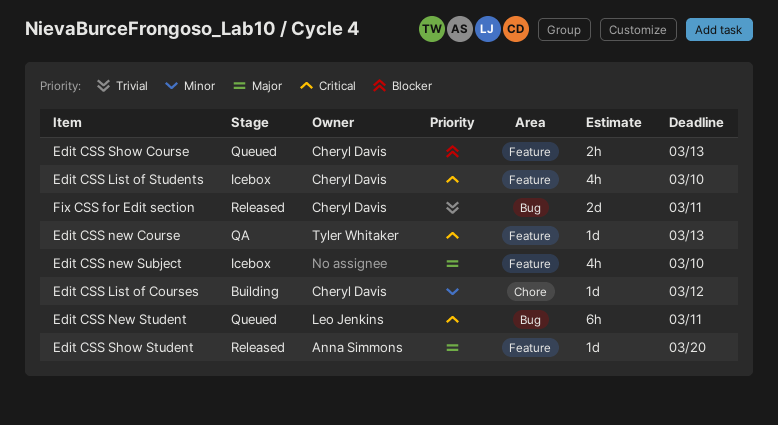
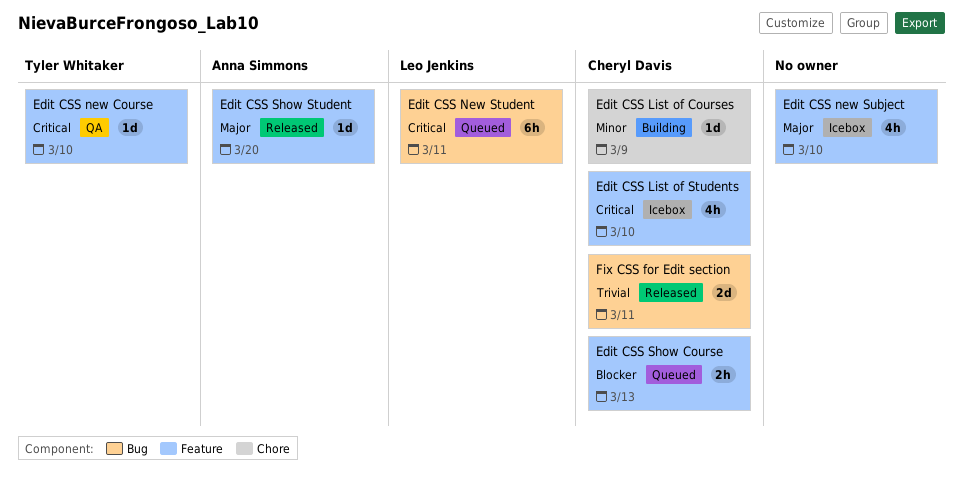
Edit CSS List of Courses, due: Mar 12 -> Mar 9
Edit CSS new Course, due: Mar 13 -> Mar 10

